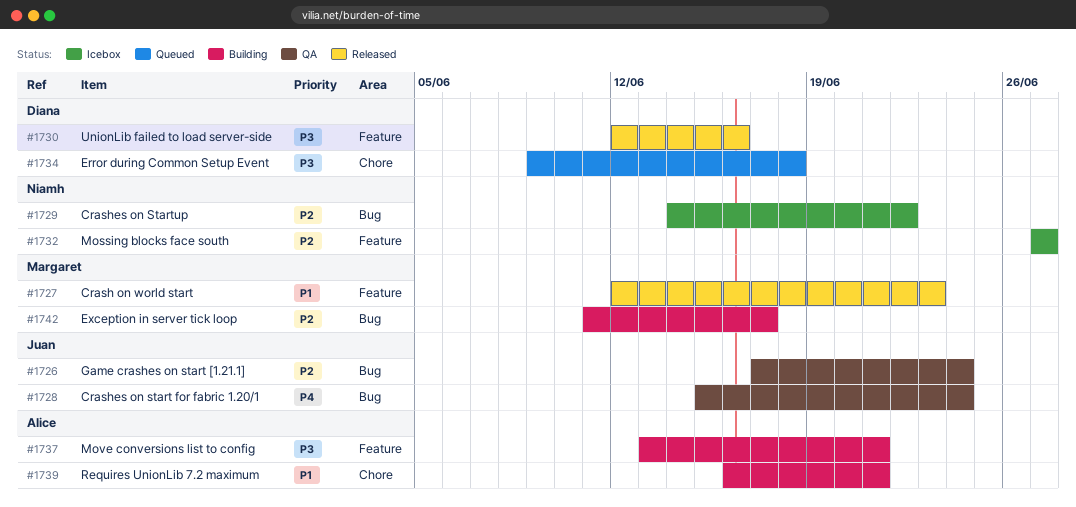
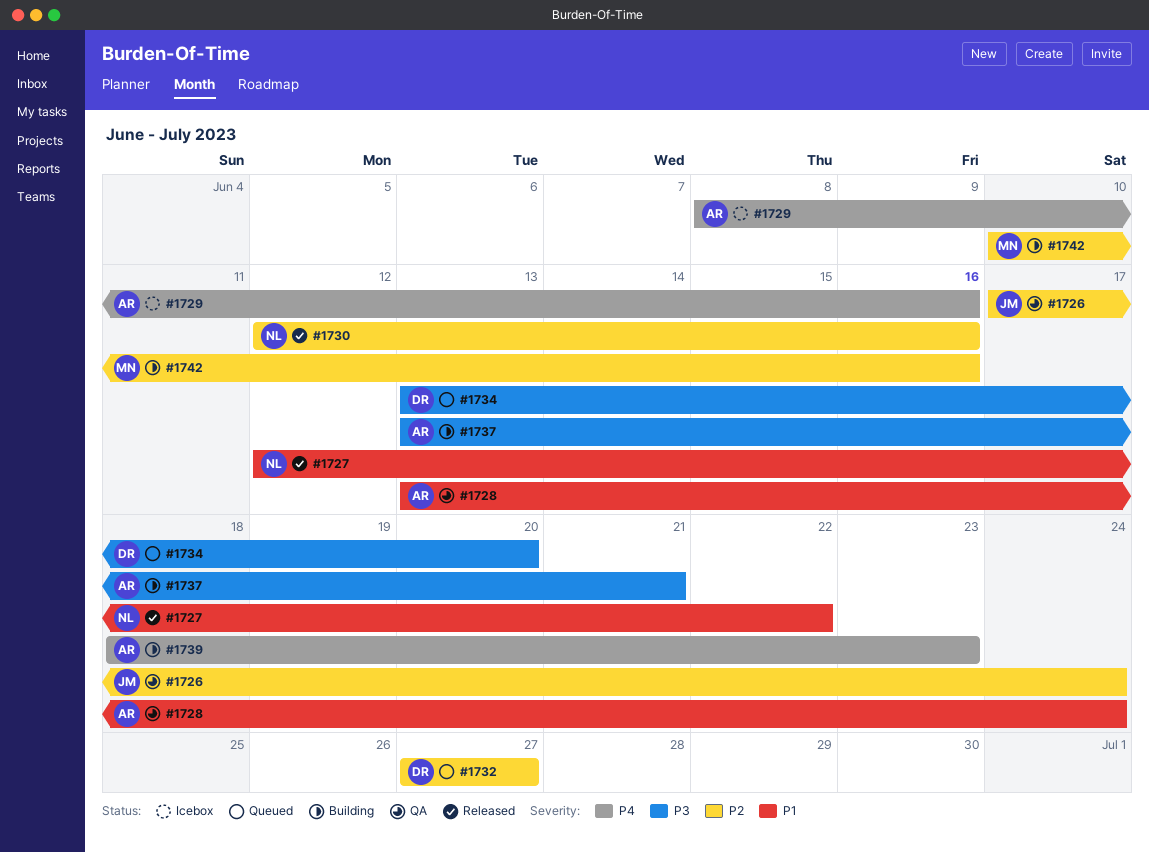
#1727, owner: Margaret -> Niamh
#1727, due: Jun 23 -> Jun 22
#1728, owner: Juan -> Alice
#1728, priority: P4 -> P1
#1728, start: Jun 15 -> Jun 13
#1729, owner: Niamh -> Alice
#1729, priority: P2 -> P4
#1729, start: Jun 14 -> Jun 8
#1729, due: Jun 22 -> Jun 16
#1730, owner: Diana -> Niamh
#1730, priority: P3 -> P2
#1732, status: Icebox -> Queued
#1732, owner: Niamh -> Diana
#1734, start: Jun 9 -> Jun 13
#1734, due: Jun 18 -> Jun 20
#1739, priority: P1 -> P4
#1739, start: Jun 16 -> Jun 18
#1739, due: Jun 21 -> Jun 23
#1742, start: Jun 11 -> Jun 10
#1742, due: Jun 17 -> Jun 16

